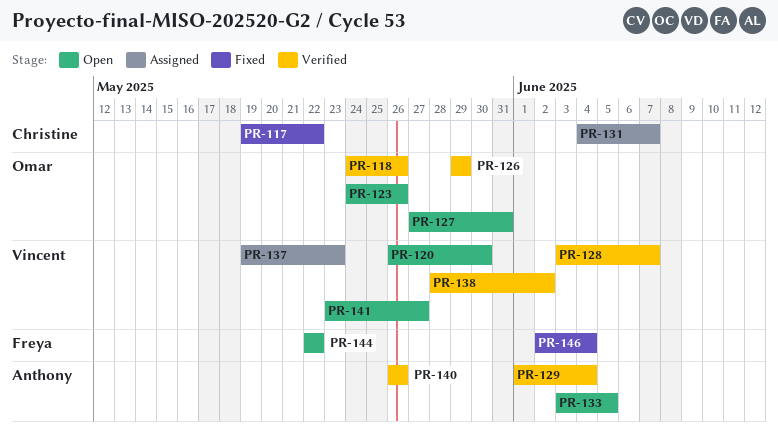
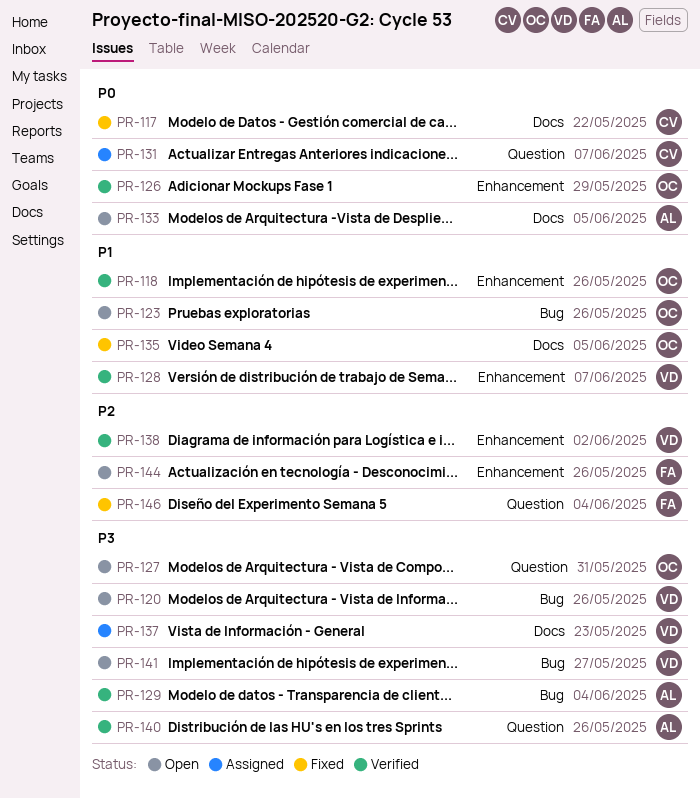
PR-120, due: May 30 -> May 26
PR-135: none -> present
PR-144, due: May 22 -> May 26

